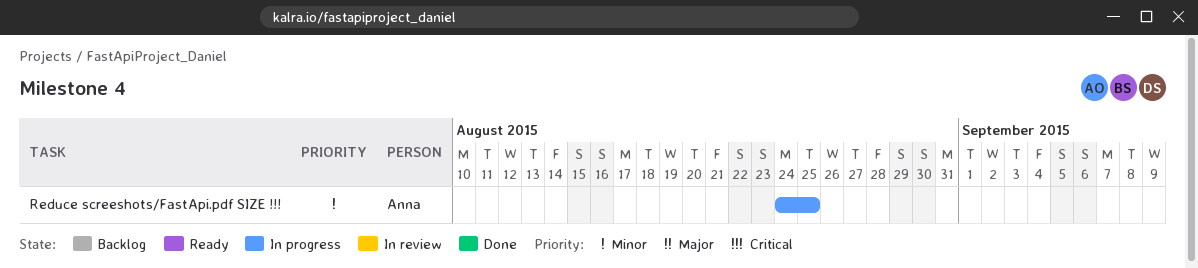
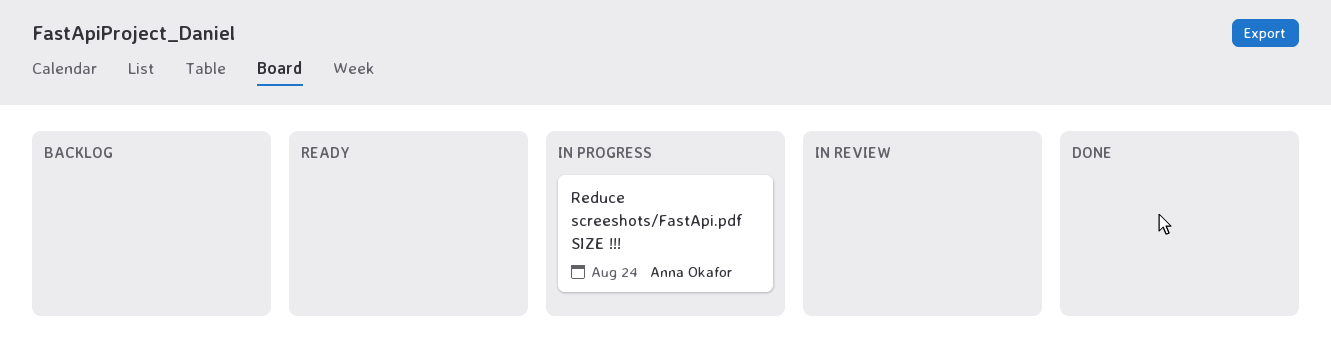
Reduce screeshots/FastApi.pdf SIZE !!!, due: Aug 25 -> Aug 24

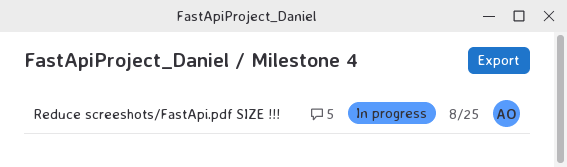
Reduce screeshots/FastApi.pdf SIZE !!!, due: Aug 24 -> Aug 25

